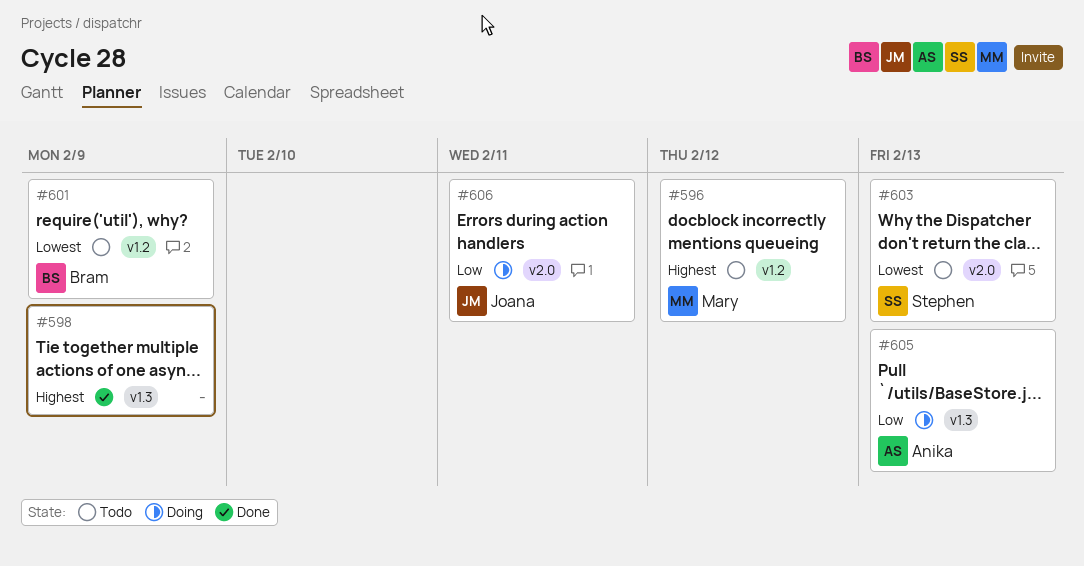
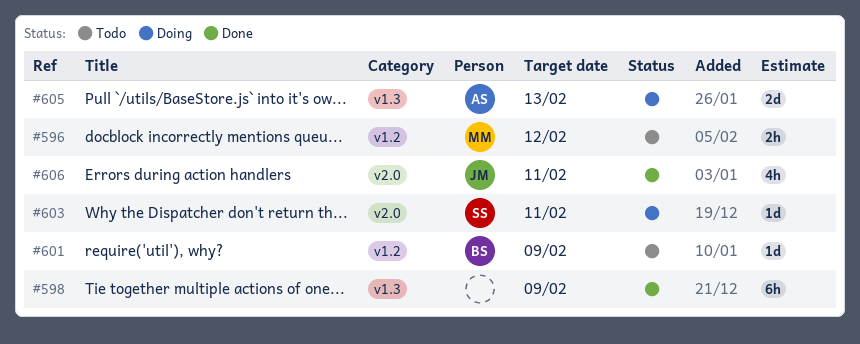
#603, status: Todo -> Doing
#603, due: Feb 13 -> Feb 11
#606, status: Doing -> Done

